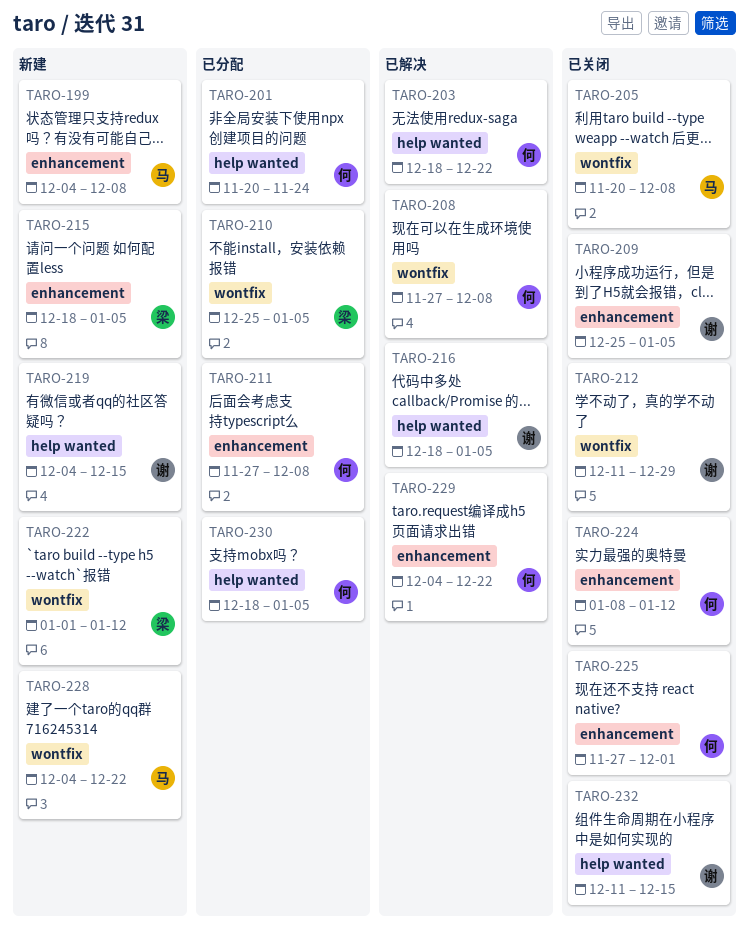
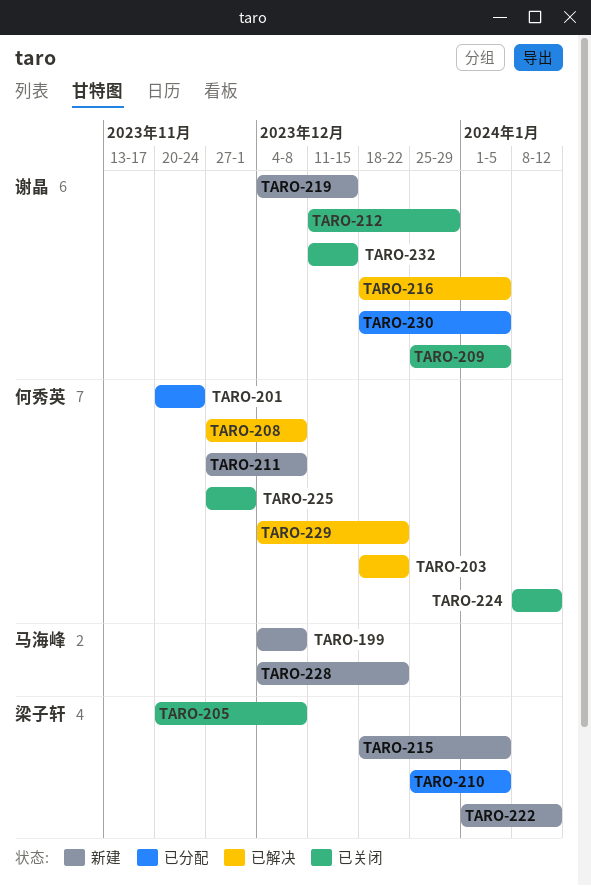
TARO-205, owner: 马海峰 -> 梁子轩
TARO-211, status: 已分配 -> 新建
TARO-230, owner: 何秀英 -> 谢晶

